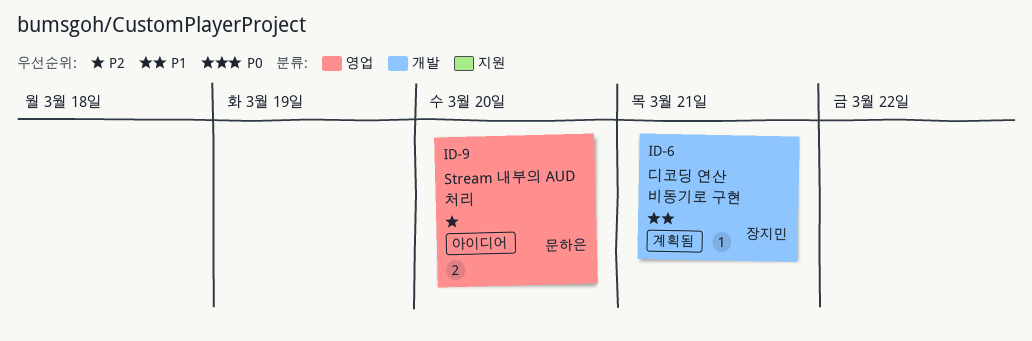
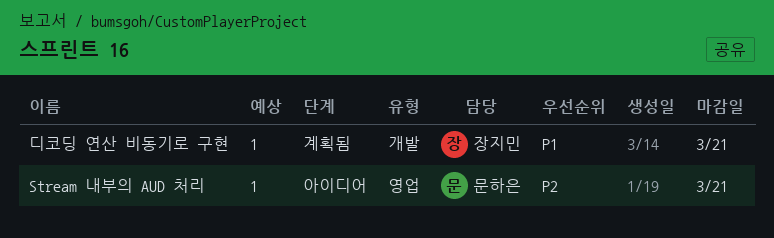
Stream 내부의 AUD 처리, estimate: 2 -> 1
Stream 내부의 AUD 처리, due: Mar 20 -> Mar 21

